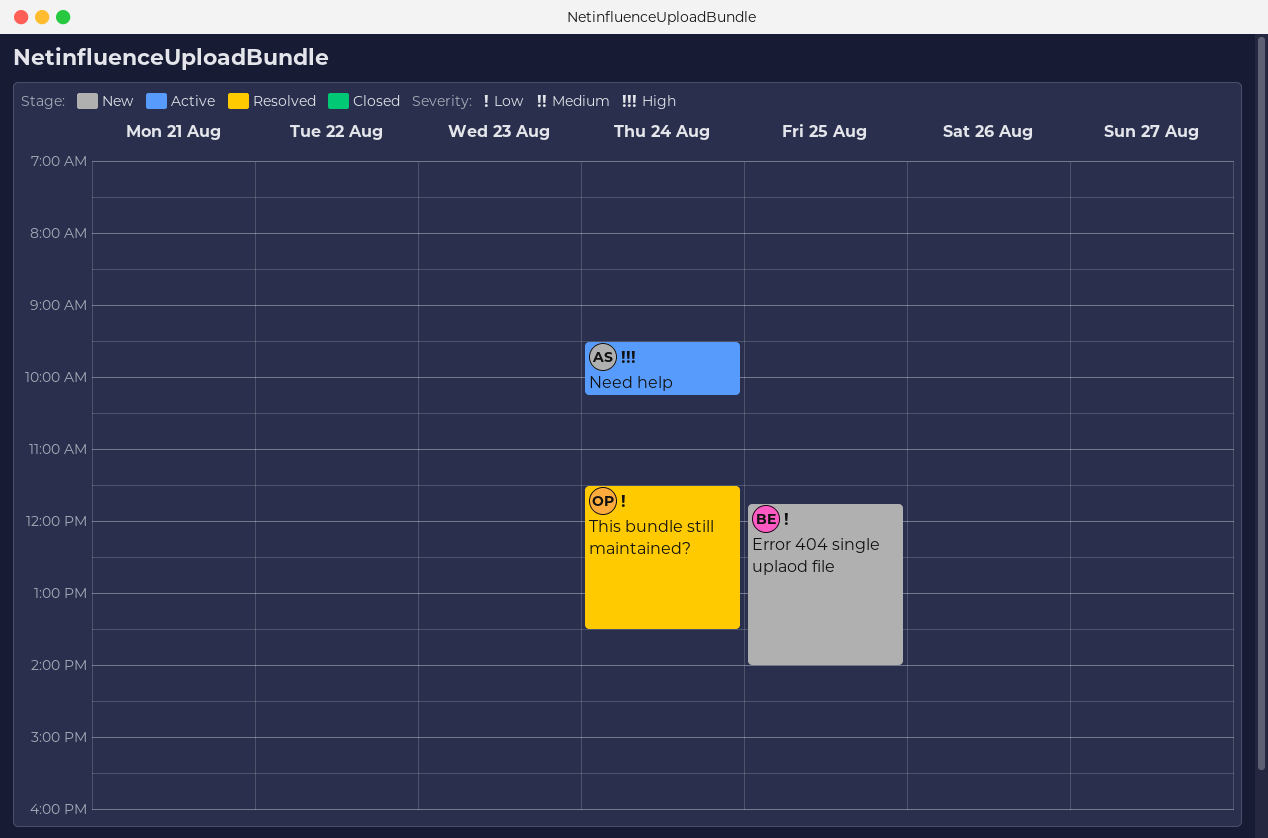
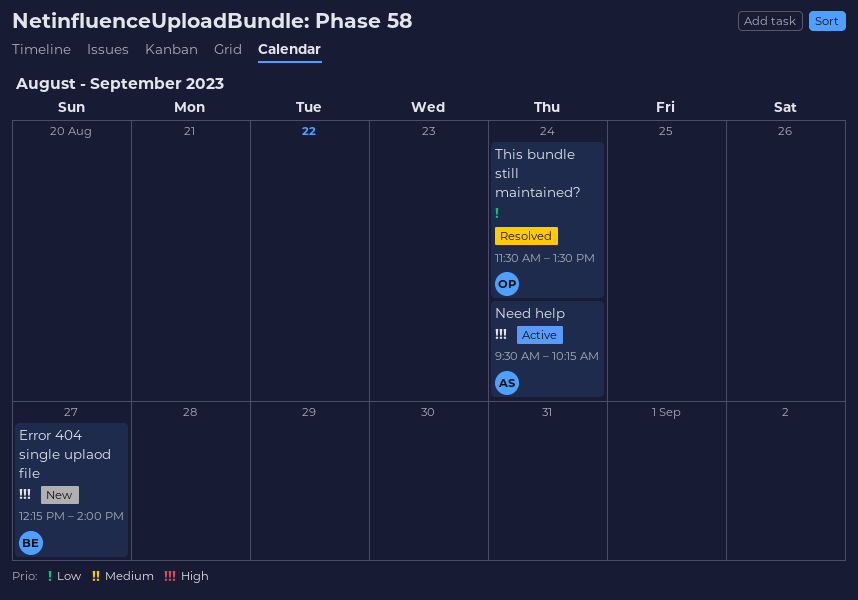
Error 404 single uplaod file, priority: Low -> High
Error 404 single uplaod file, day: Aug 25 -> Aug 27
Error 404 single uplaod file, begins: 11:45 -> 12:15

